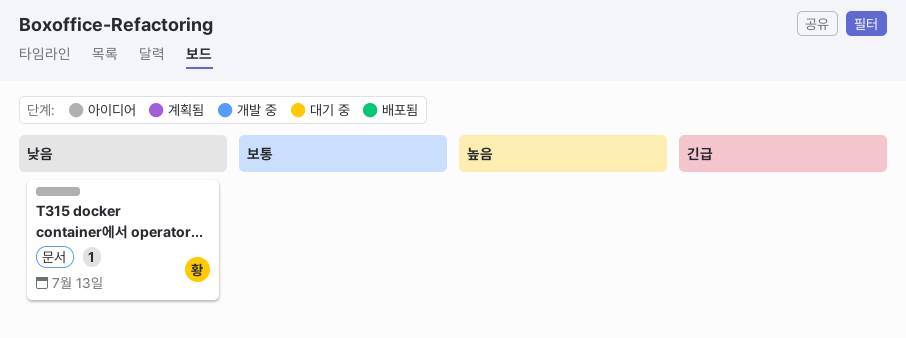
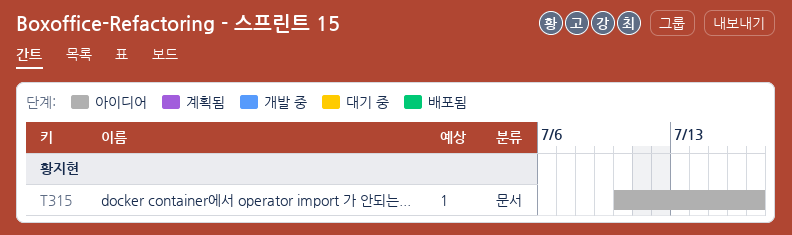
T315, due: Jul 13 -> Jul 17

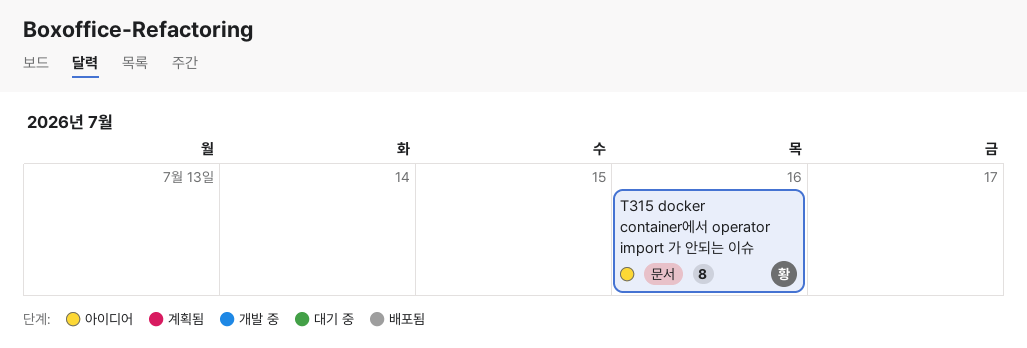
T315, estimate: 1 -> 8
T315, due: Jul 17 -> Jul 16

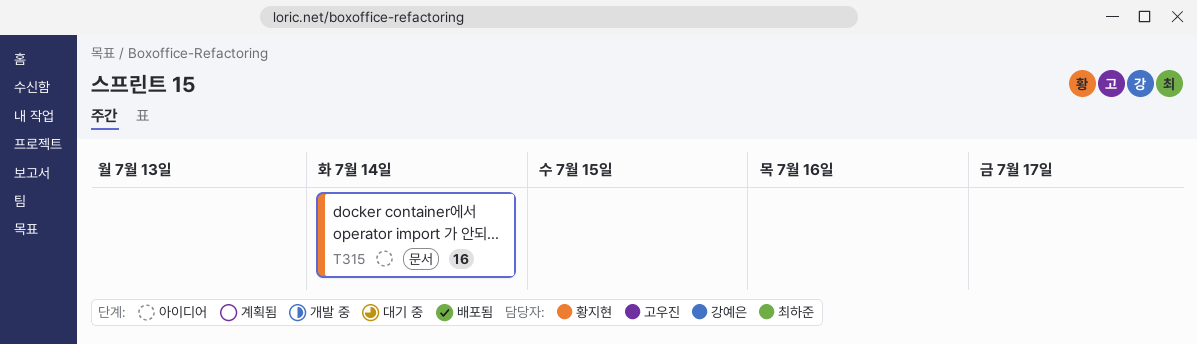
T315, estimate: 8 -> 16
T315, due: Jul 16 -> Jul 14

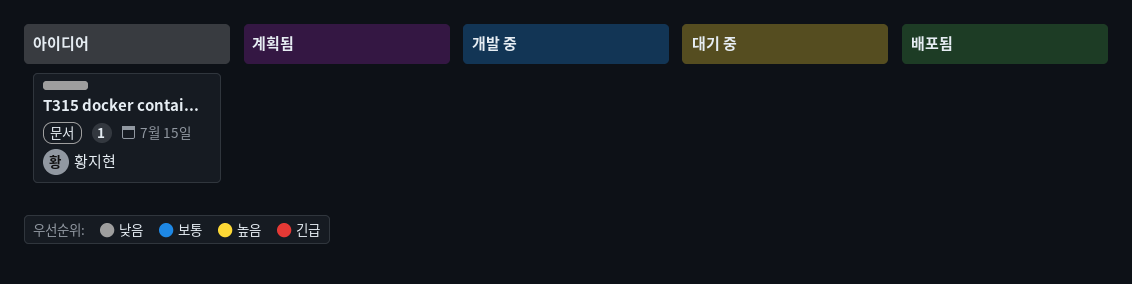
T315, estimate: 16 -> 1
T315, due: Jul 14 -> Jul 15

